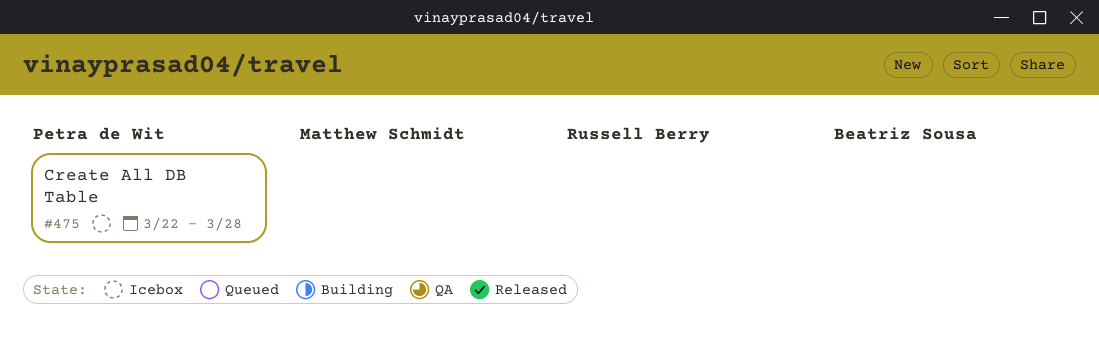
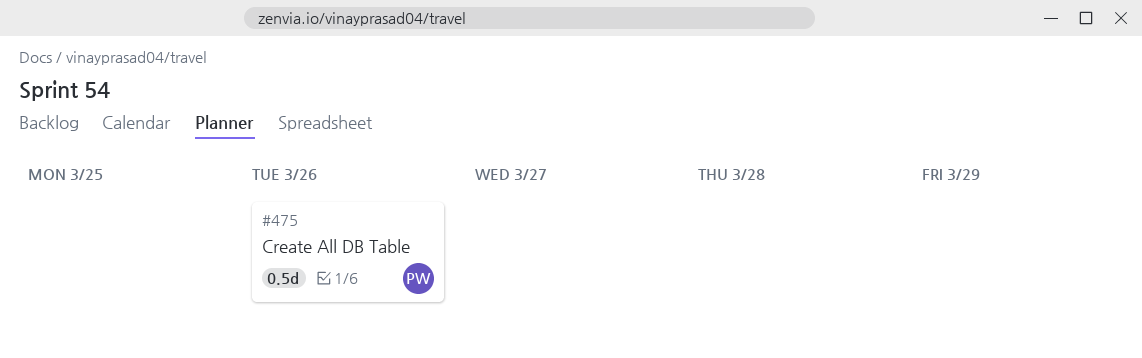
#475, due: Mar 28 -> Mar 26

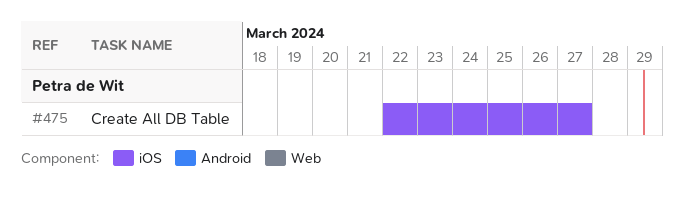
#475, due: Mar 26 -> Mar 27

